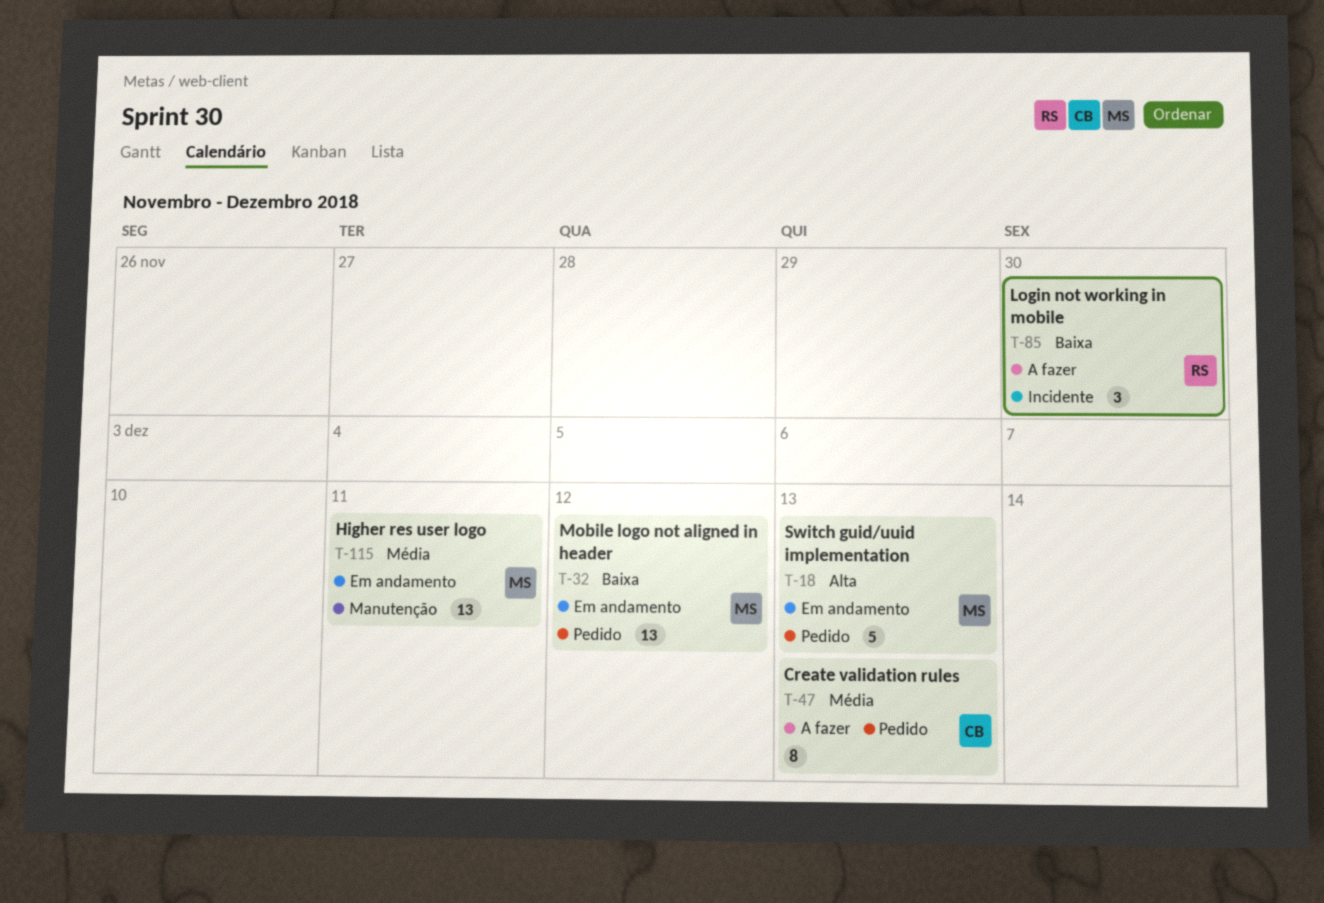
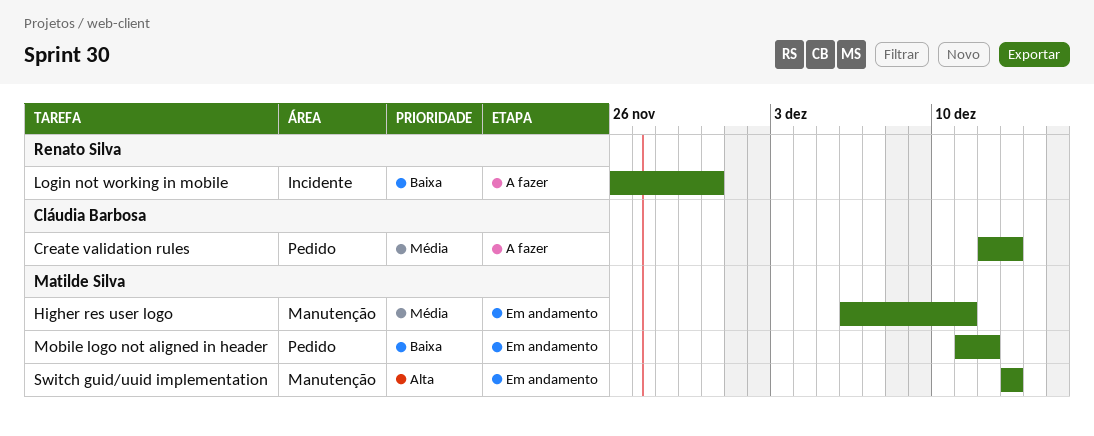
Switch guid/uuid implementation, label: Pedido -> Manutenção

